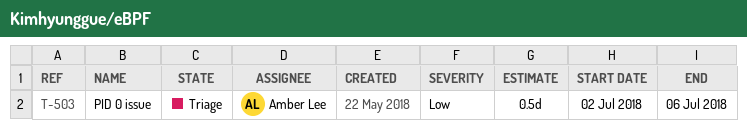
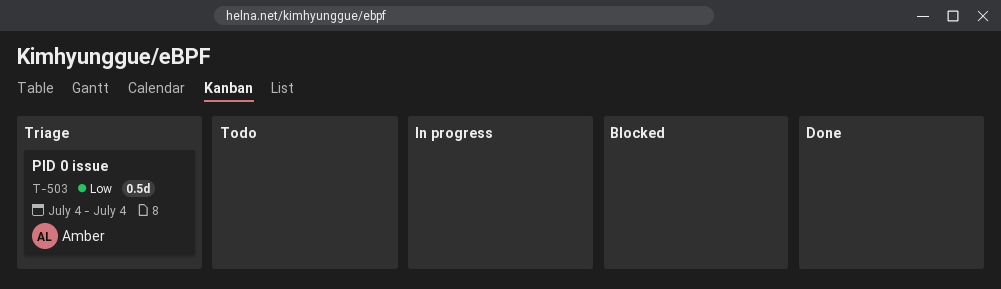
T-503, start: Jul 2 -> Jul 4
T-503, due: Jul 6 -> Jul 4

